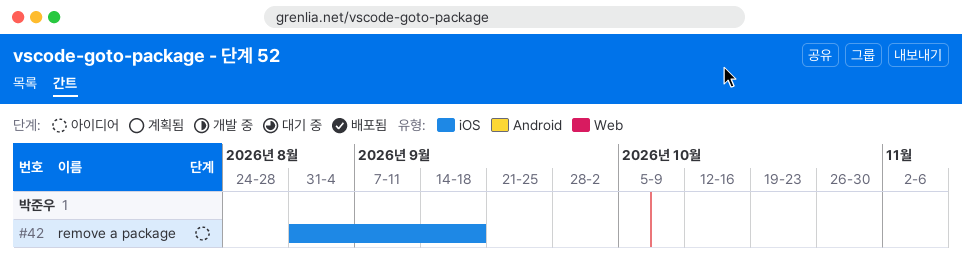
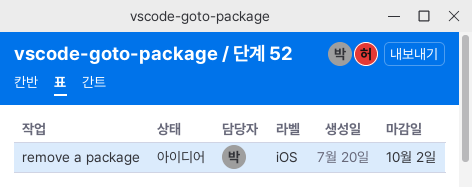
remove a package, due: Sep 18 -> Oct 2

